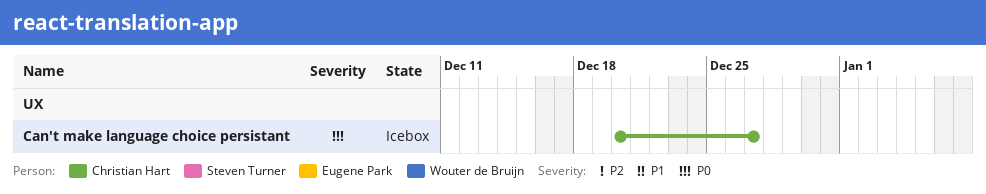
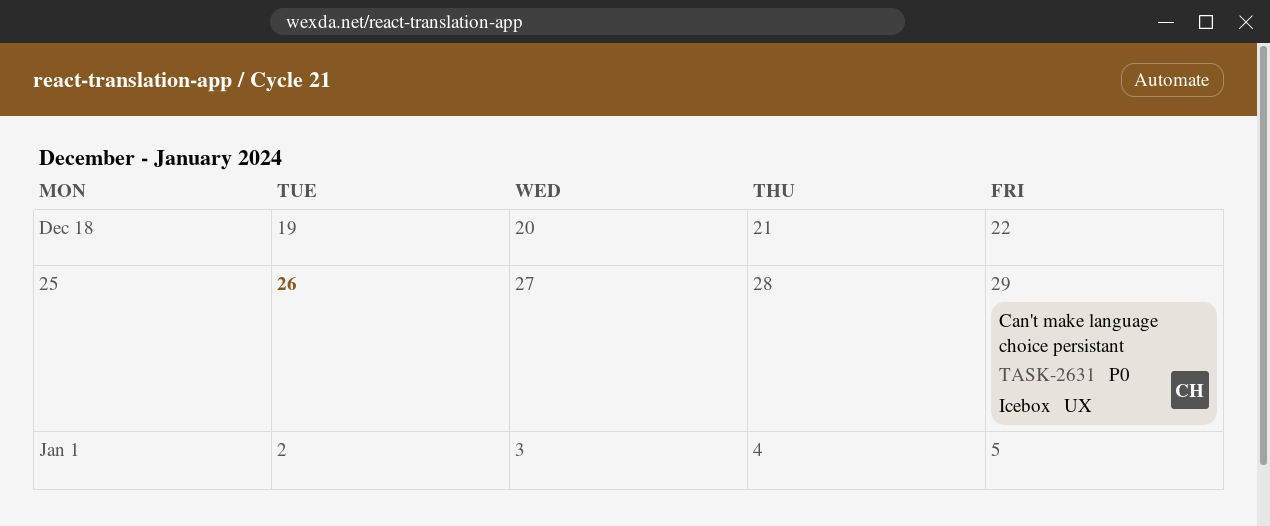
Can't make language choice persistant, due: Dec 27 -> Dec 29

